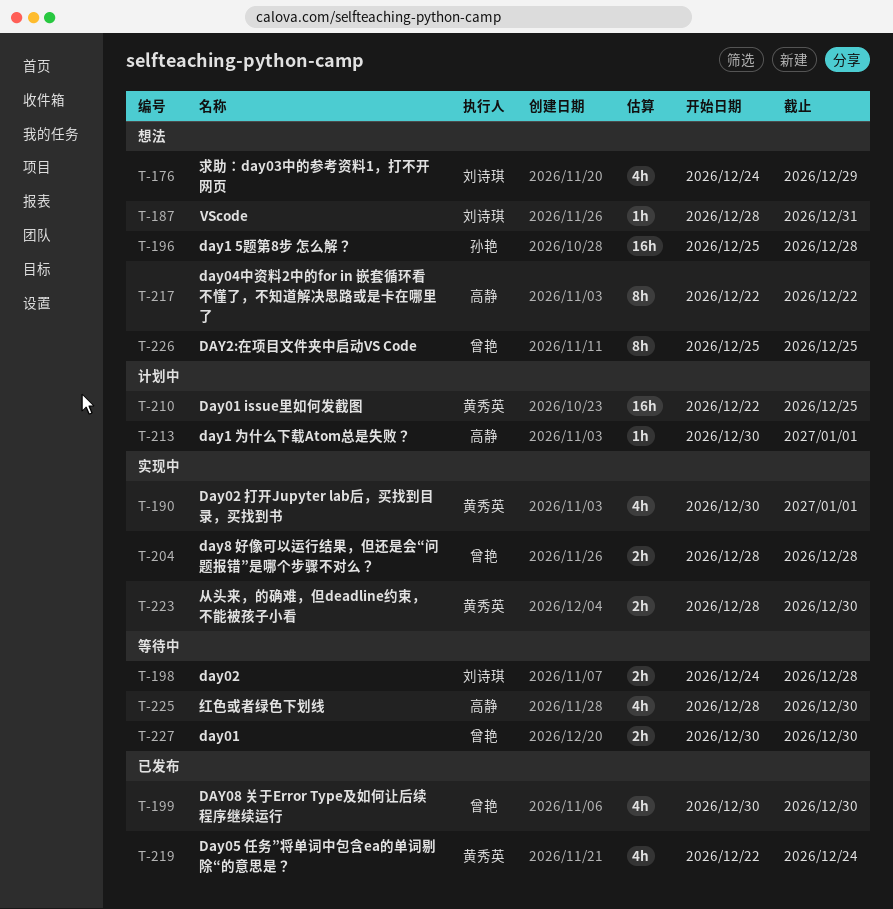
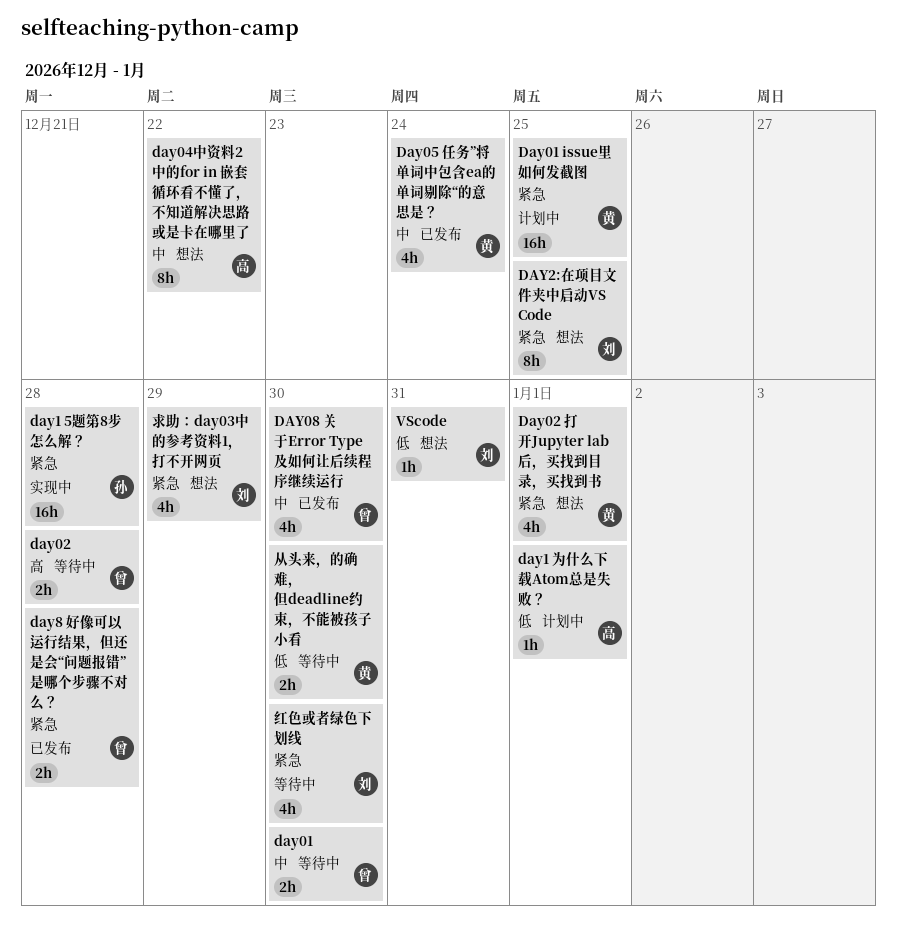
day02, owner: 刘诗琪 -> 曾艳
Day02 打开Jupyter lab后，买找到目录，买找到书, status: 实现中 -> 想法
day1 5题第8步 怎么解？, status: 想法 -> 实现中
DAY2:在项目文件夹中启动VS Code, owner: 曾艳 -> 刘诗琪
day8 好像可以运行结果，但还是会“问题报错”是哪个步骤不对么？, status: 实现中 -> 已发布
从头来，的确难，但deadline约束，不能被孩子小看, status: 实现中 -> 等待中
红色或者绿色下划线, owner: 高静 -> 刘诗琪

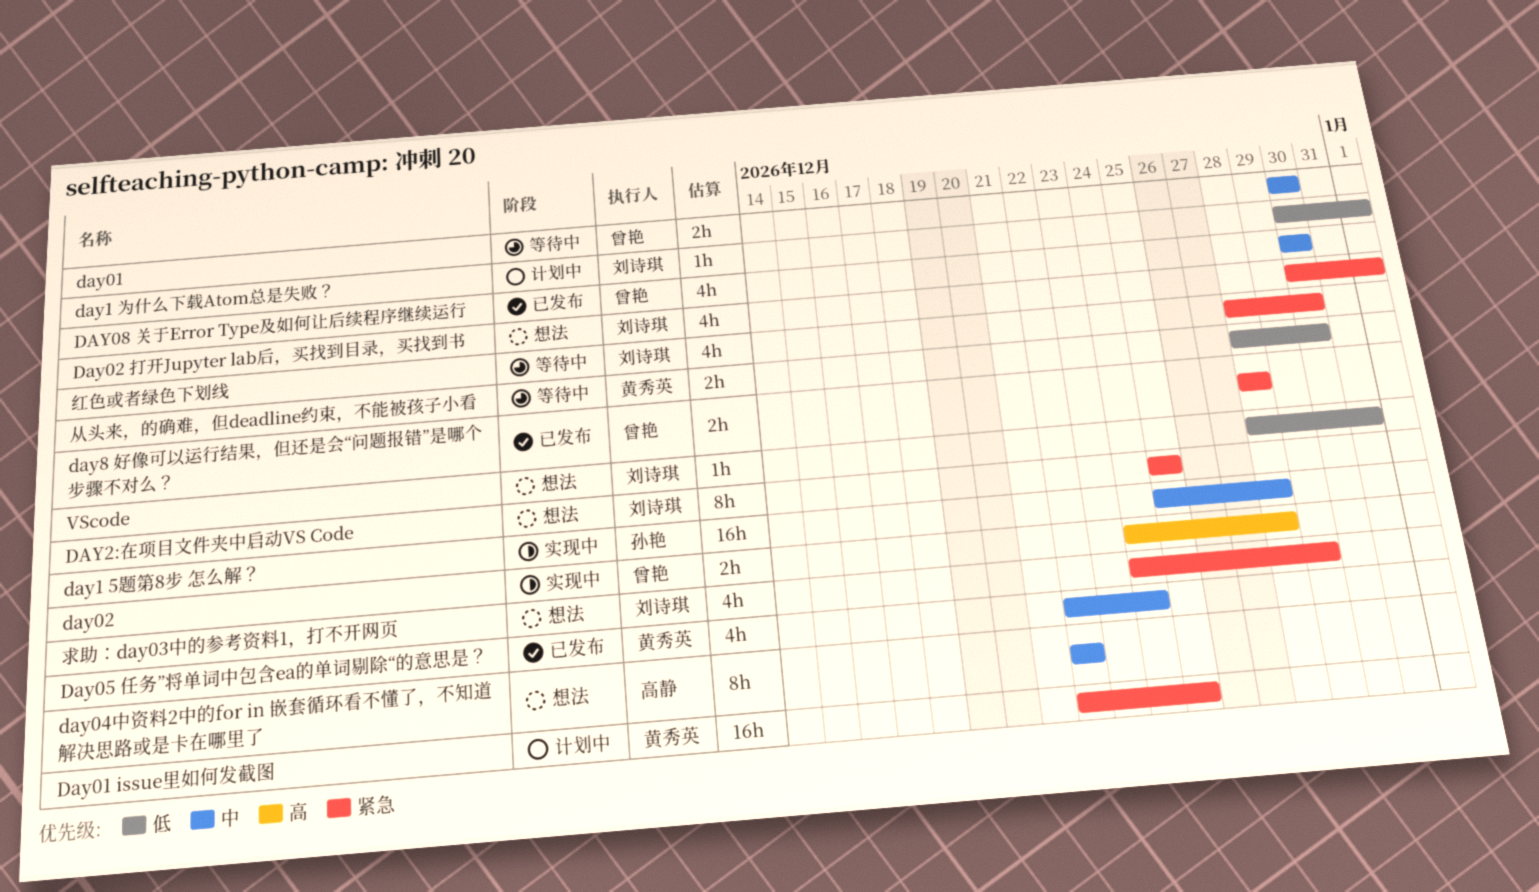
day02, status: 等待中 -> 实现中
Day02 打开Jupyter lab后，买找到目录，买找到书, owner: 黄秀英 -> 刘诗琪
day1 5题第8步 怎么解？, priority: 紧急 -> 中
day1 为什么下载Atom总是失败？, owner: 高静 -> 刘诗琪

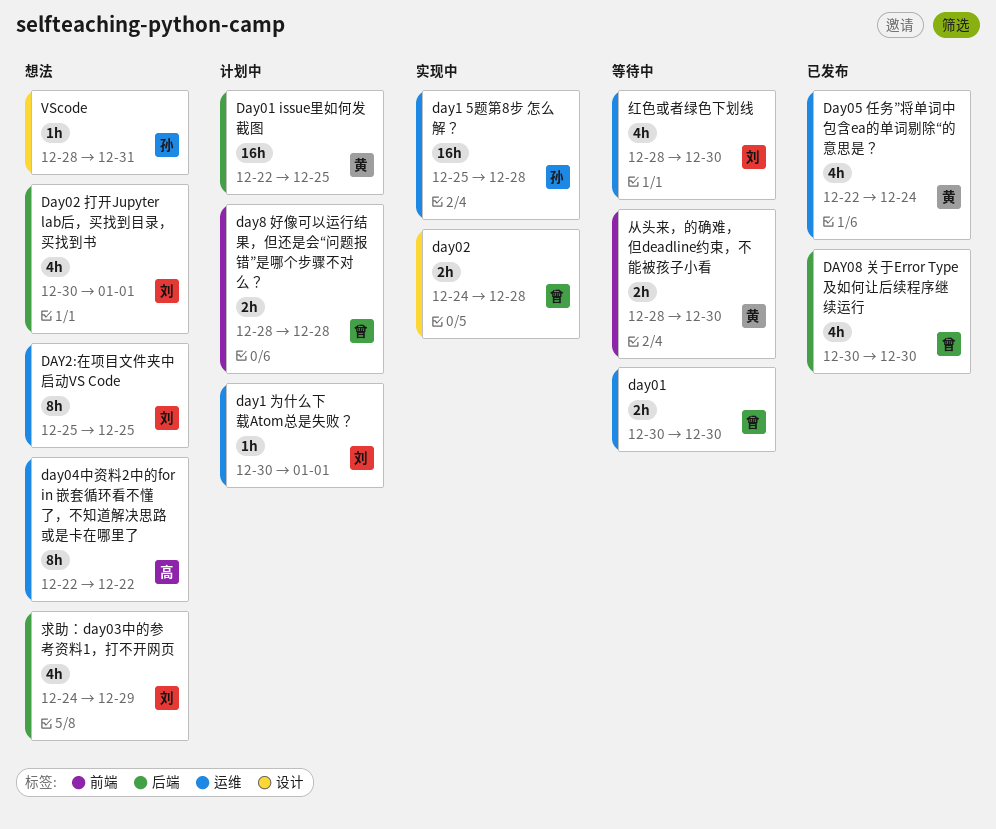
day8 好像可以运行结果，但还是会“问题报错”是哪个步骤不对么？, status: 已发布 -> 计划中
VScode, owner: 刘诗琪 -> 孙艳

